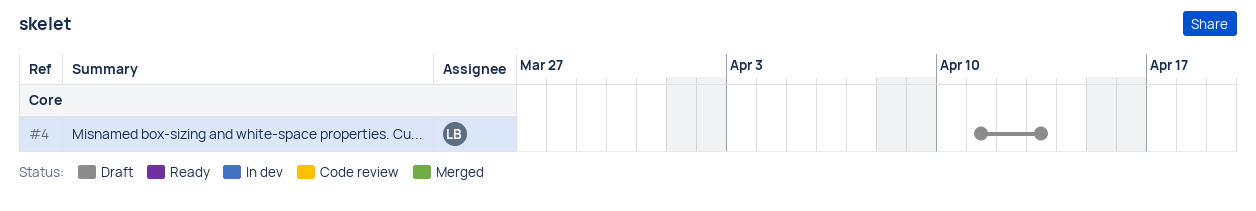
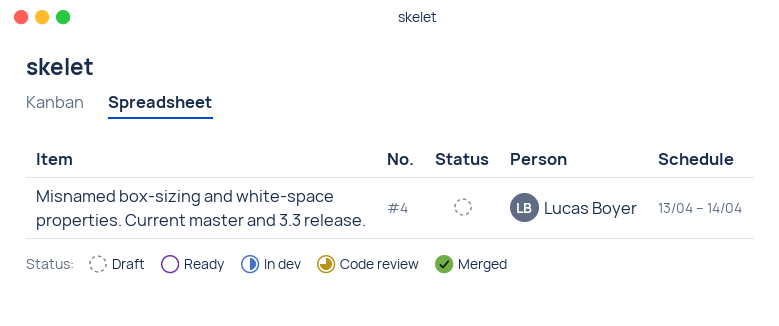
#4, start: Apr 11 -> Apr 13
#4, due: Apr 13 -> Apr 14

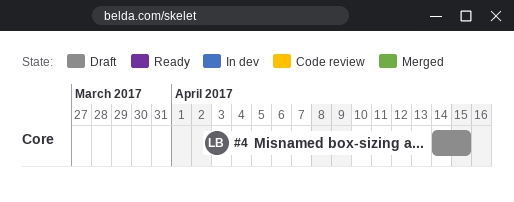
#4, start: Apr 13 -> Apr 14
#4, due: Apr 14 -> Apr 15

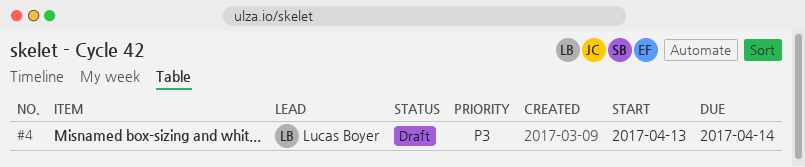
#4, start: Apr 14 -> Apr 13
#4, due: Apr 15 -> Apr 14

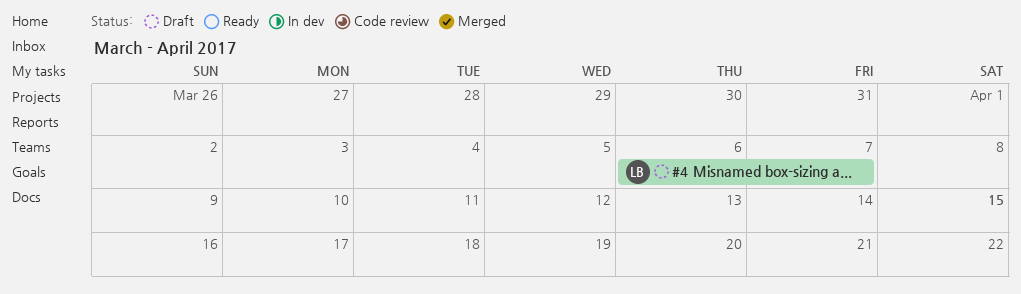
#4, start: Apr 13 -> Apr 6
#4, due: Apr 14 -> Apr 7

